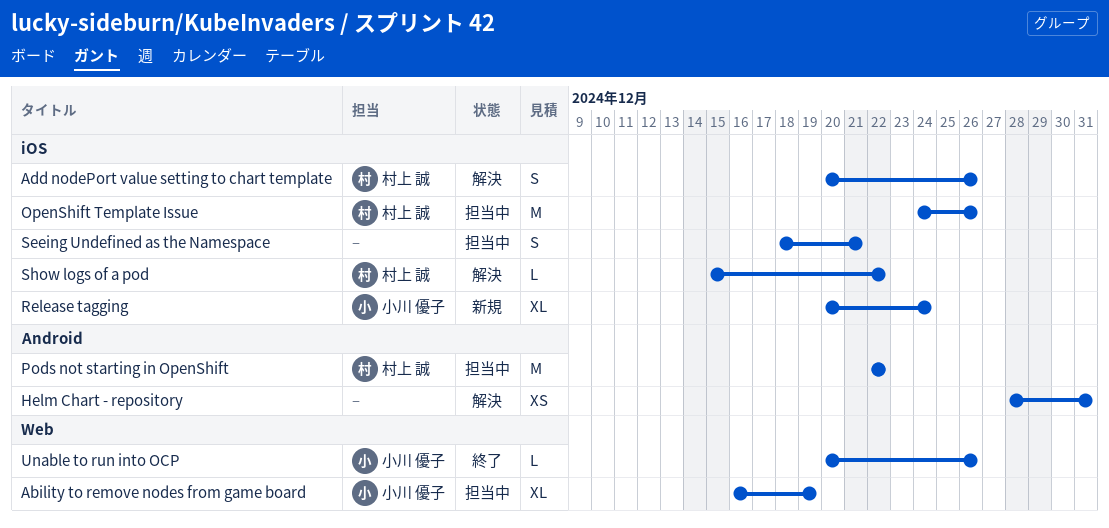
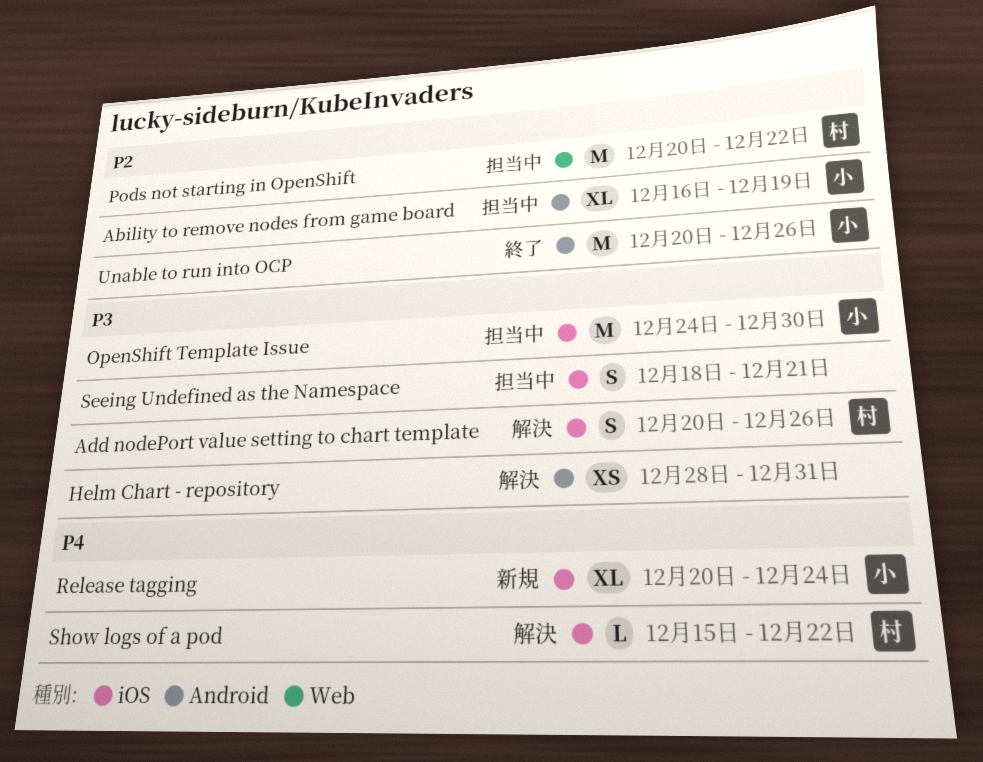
Ability to remove nodes from game board, label: Web -> Android
OpenShift Template Issue, owner: 村上 誠 -> 小川 優子
OpenShift Template Issue, due: Dec 26 -> Dec 30
Pods not starting in OpenShift, label: Android -> Web
Pods not starting in OpenShift, start: Dec 22 -> Dec 20
Unable to run into OCP, label: Web -> Android
Unable to run into OCP, estimate: L -> M

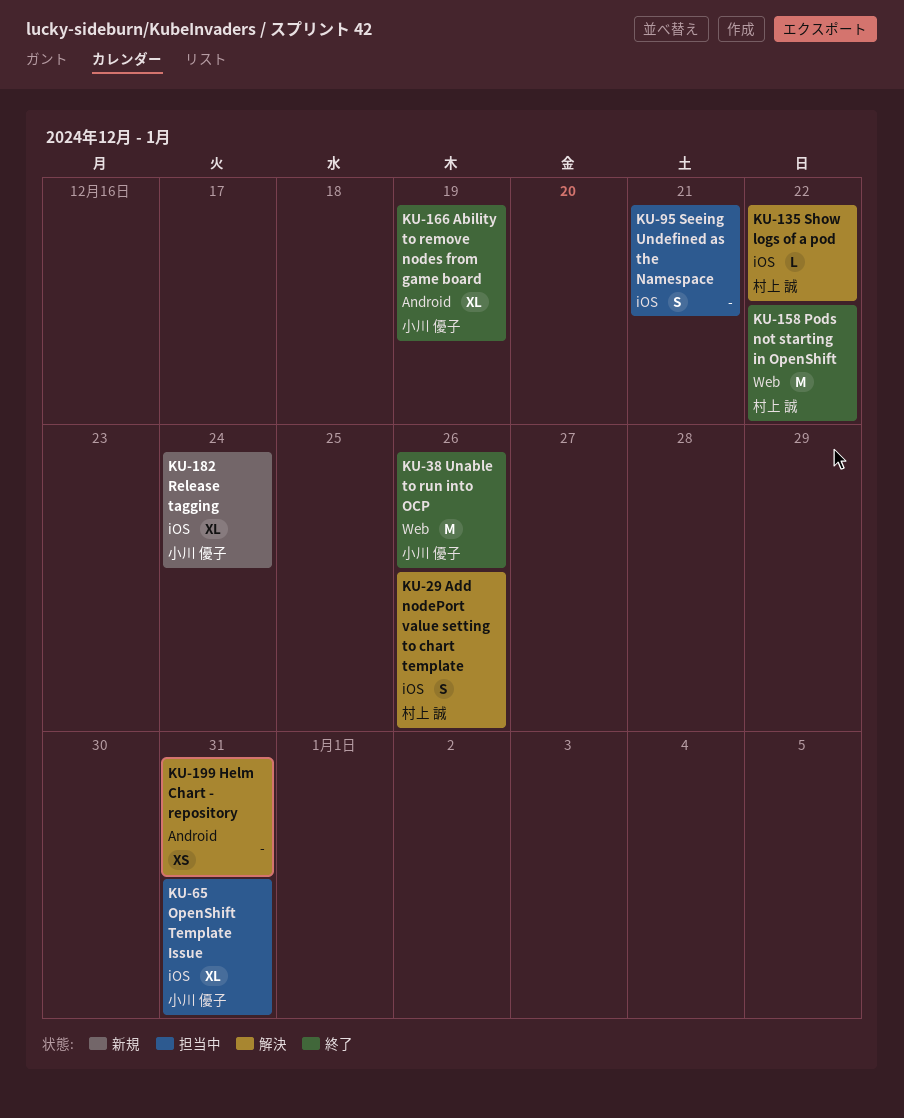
Ability to remove nodes from game board, status: 担当中 -> 終了
OpenShift Template Issue, estimate: M -> XL
OpenShift Template Issue, due: Dec 30 -> Dec 31
Pods not starting in OpenShift, status: 担当中 -> 終了
Unable to run into OCP, label: Android -> Web

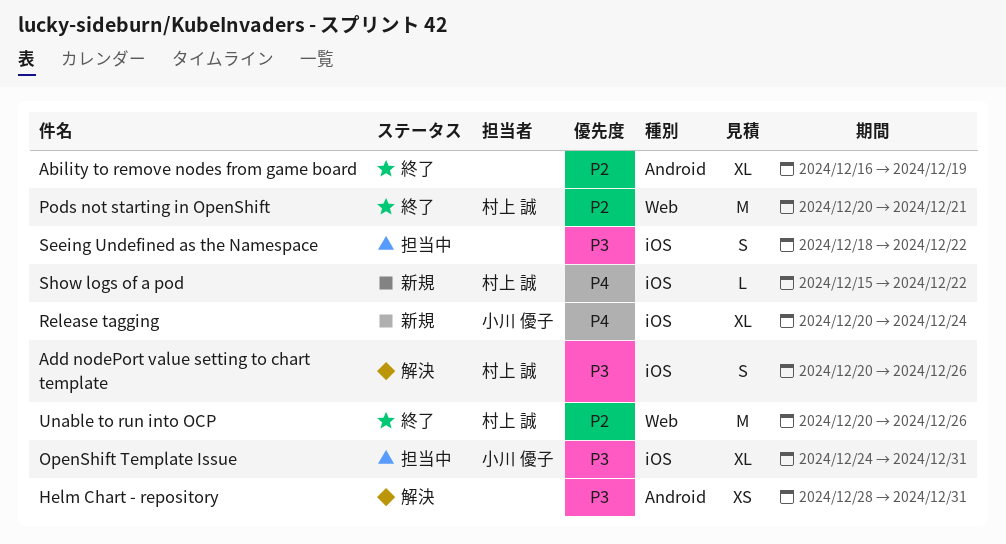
Ability to remove nodes from game board, owner: 小川 優子 -> none
Pods not starting in OpenShift, due: Dec 22 -> Dec 21
Seeing Undefined as the Namespace, due: Dec 21 -> Dec 22
Show logs of a pod, status: 解決 -> 新規
Unable to run into OCP, owner: 小川 優子 -> 村上 誠

